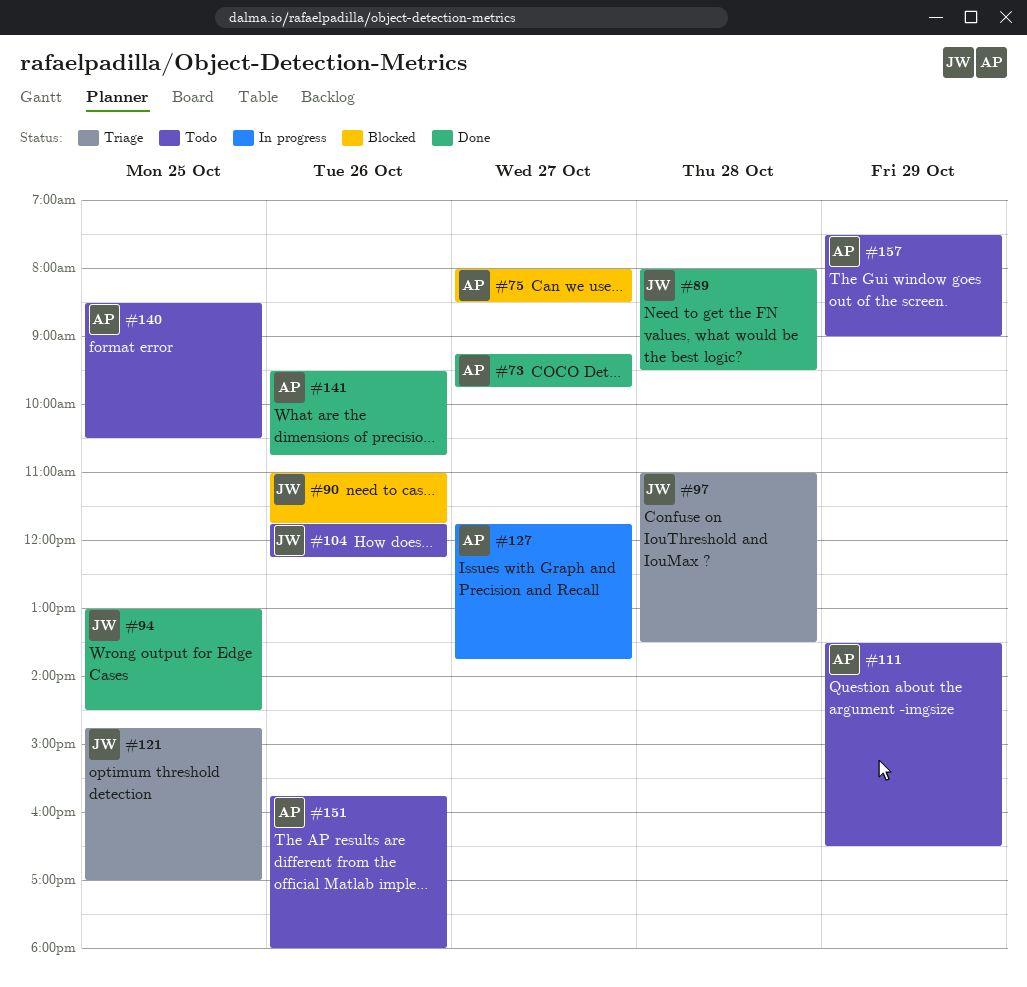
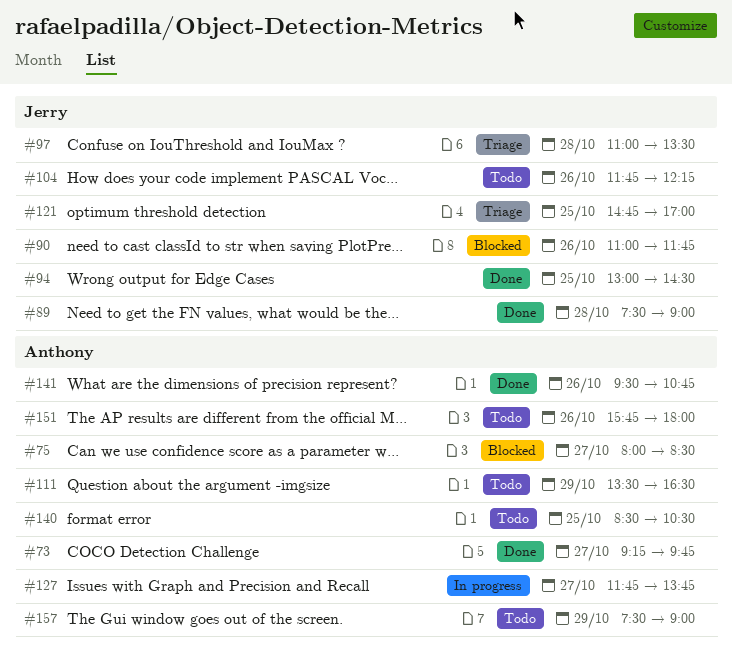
#89, begins: 08:00 -> 07:30
#89, ends: 09:30 -> 09:00

